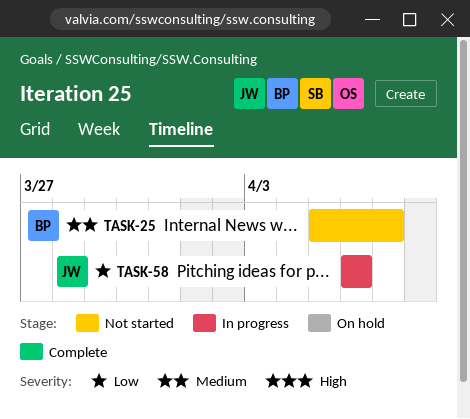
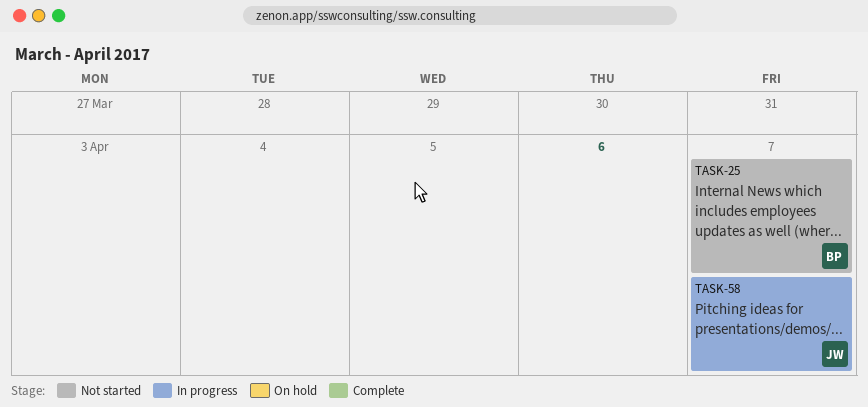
TASK-58, due: Apr 6 -> Apr 7

